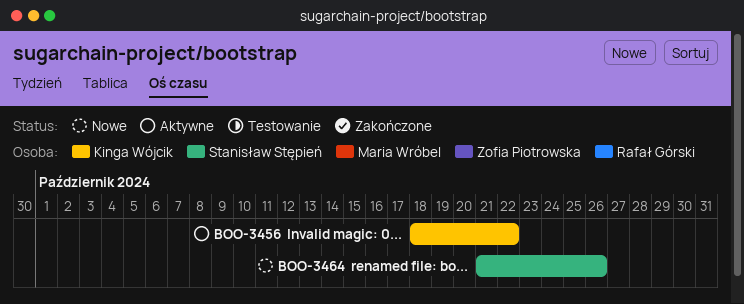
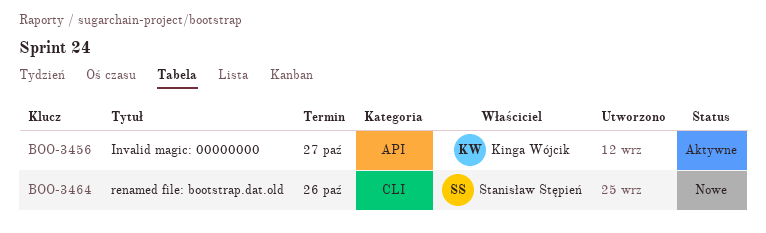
BOO-3456, due: Oct 22 -> Oct 27

